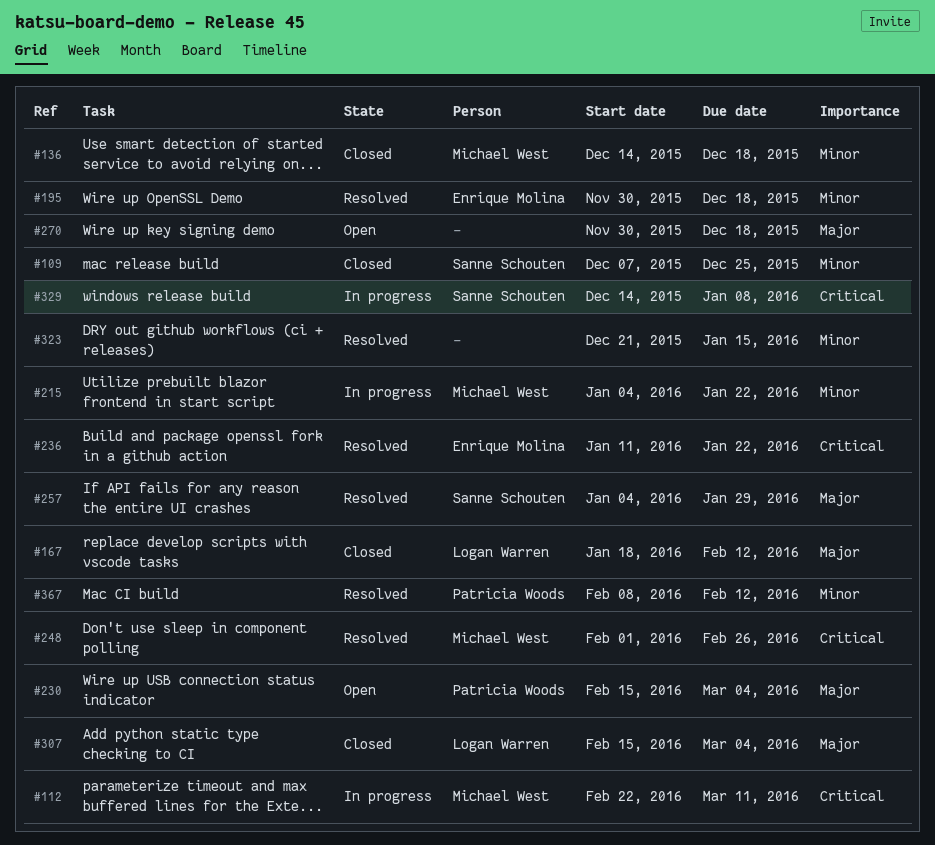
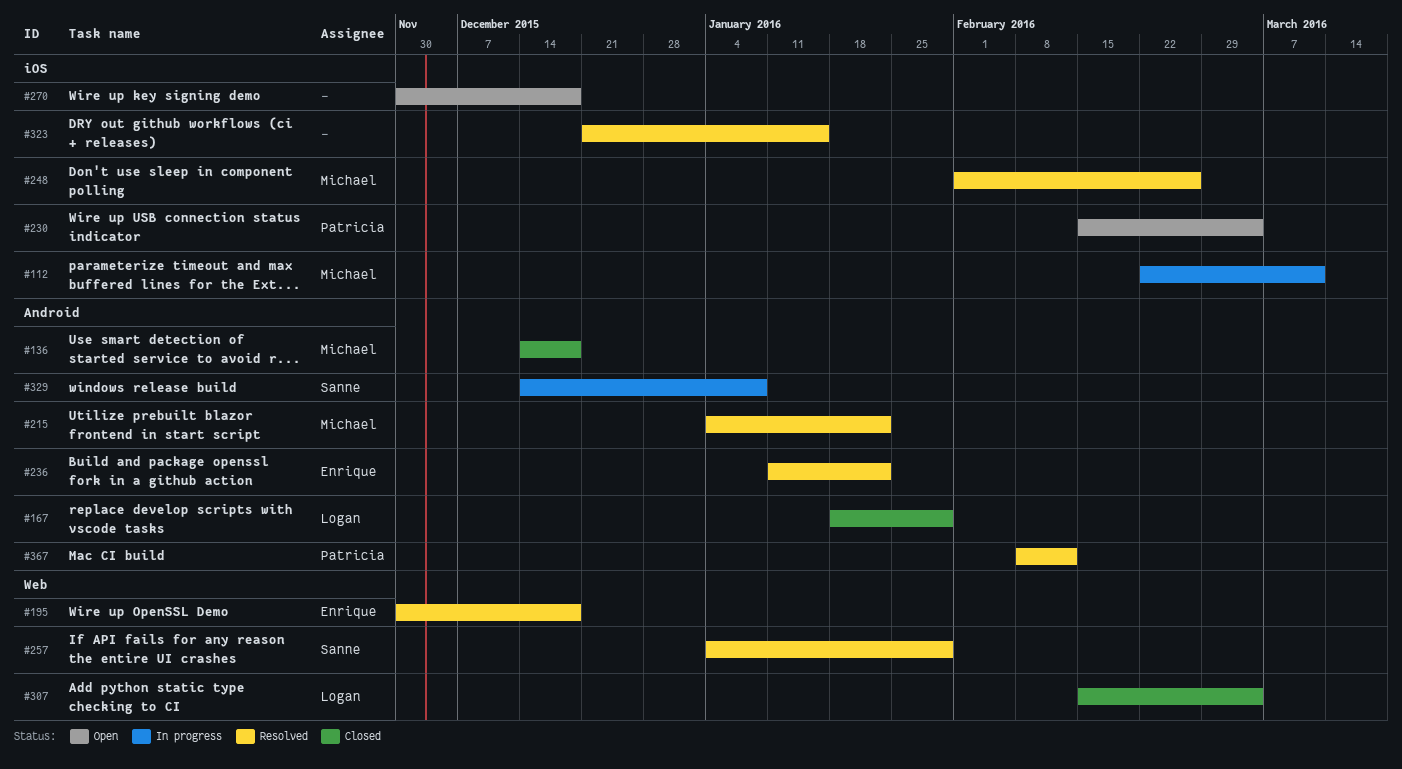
#109: present -> none
#167, due: Feb 12 -> Jan 29
#215, status: In progress -> Resolved

